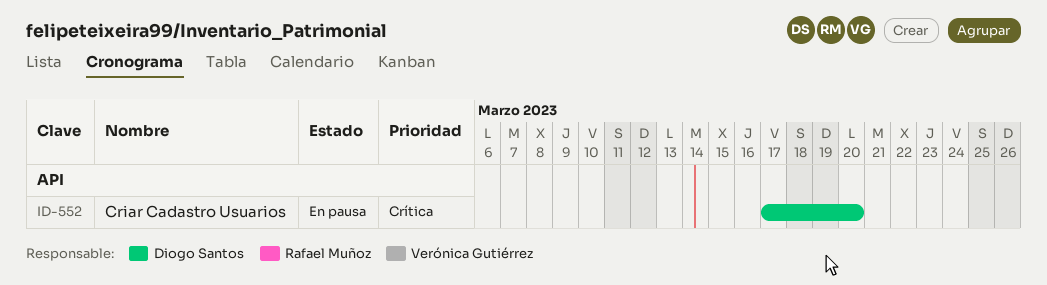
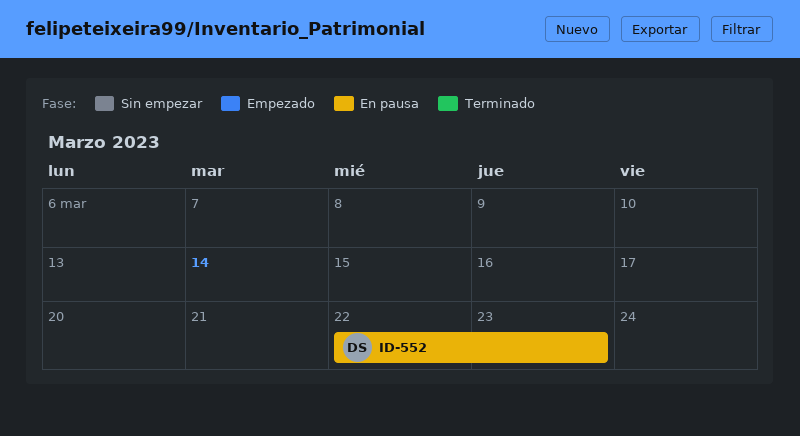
ID-552, start: Mar 17 -> Mar 22
ID-552, due: Mar 20 -> Mar 23

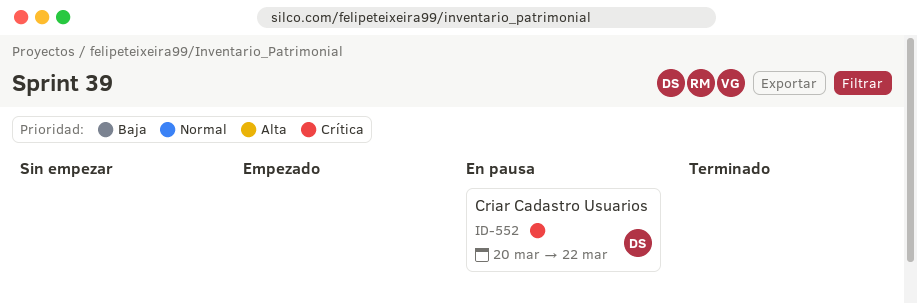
ID-552, start: Mar 22 -> Mar 20
ID-552, due: Mar 23 -> Mar 22

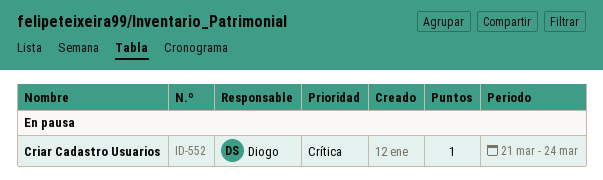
ID-552, start: Mar 20 -> Mar 21
ID-552, due: Mar 22 -> Mar 24

